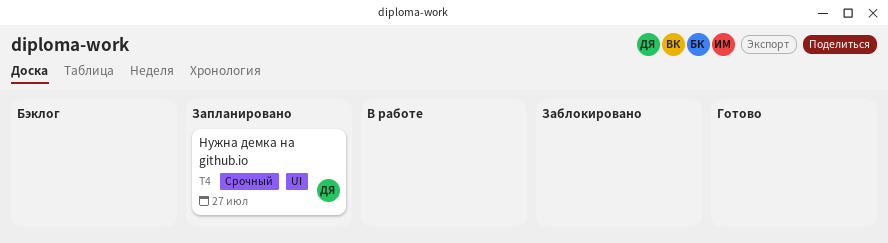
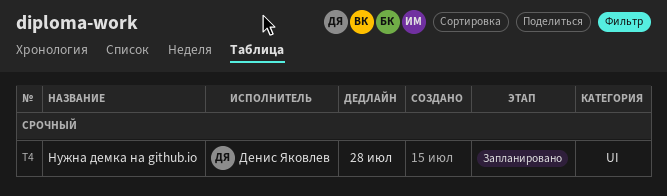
T4, due: Jul 27 -> Jul 28

